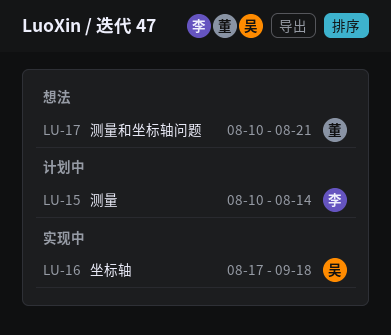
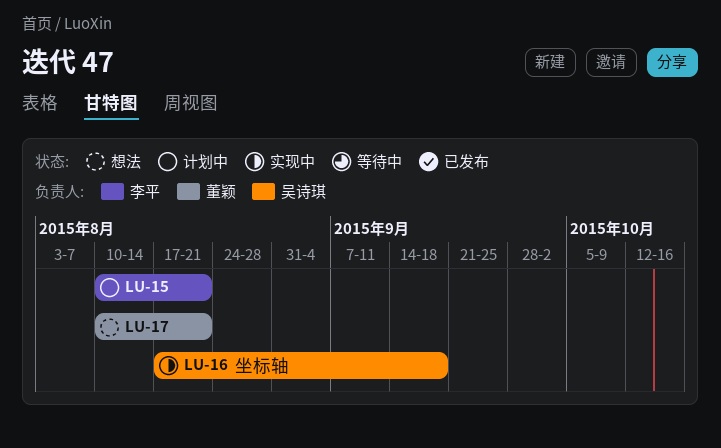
LU-15, due: Aug 14 -> Aug 21

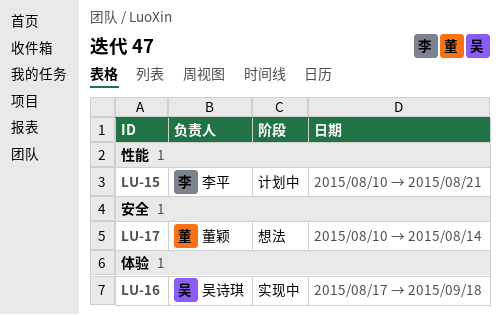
LU-17, due: Aug 21 -> Aug 14

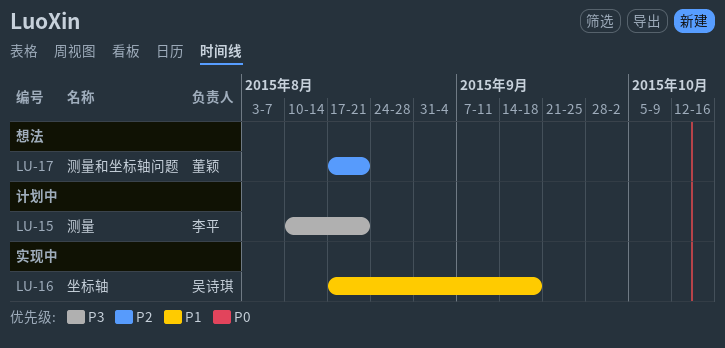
LU-17, start: Aug 10 -> Aug 17
LU-17, due: Aug 14 -> Aug 21

